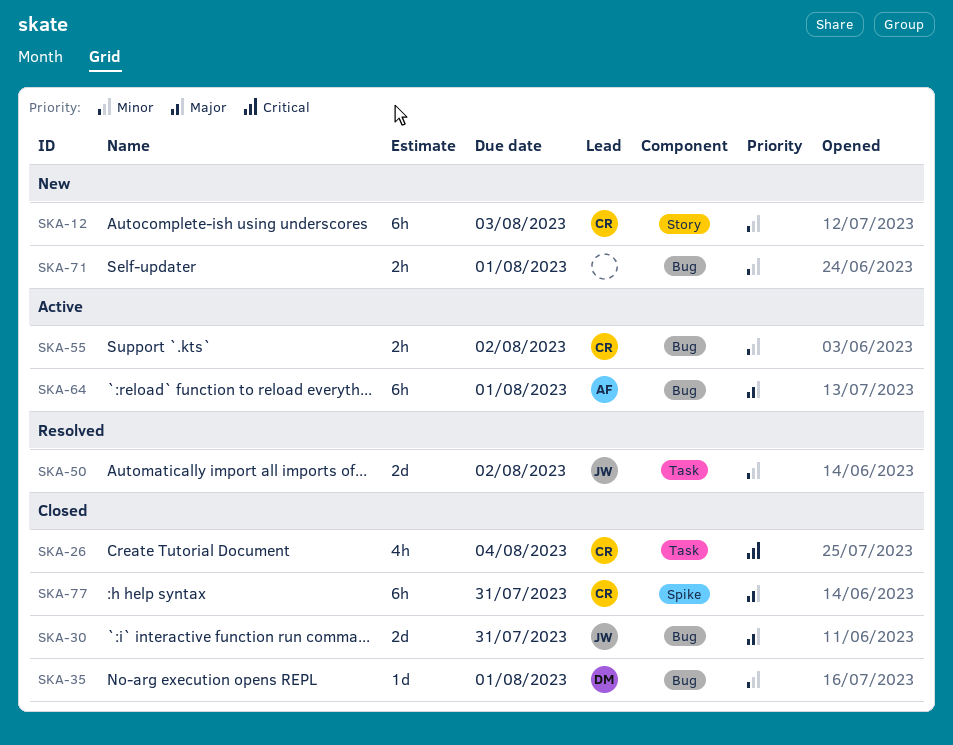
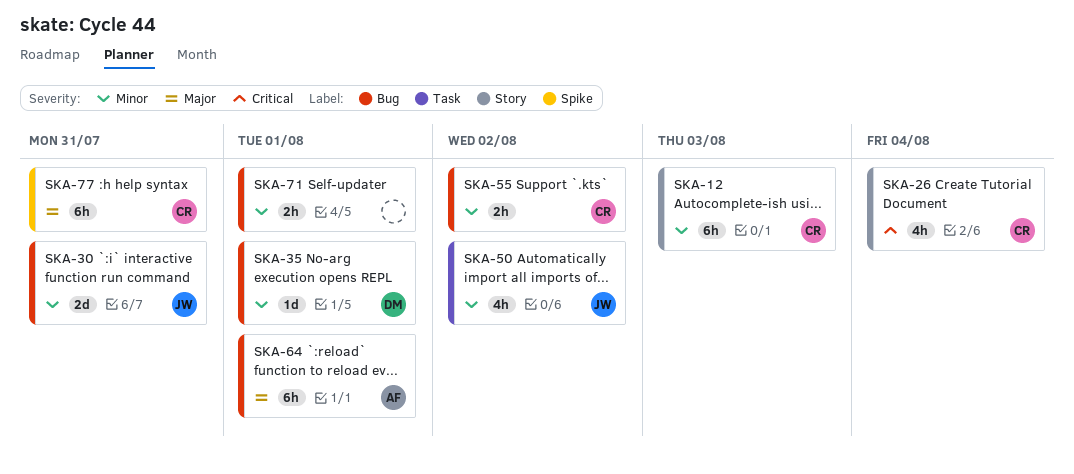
SKA-26, label: Task -> Story
SKA-30, priority: Major -> Minor
SKA-50, estimate: 2d -> 4h

